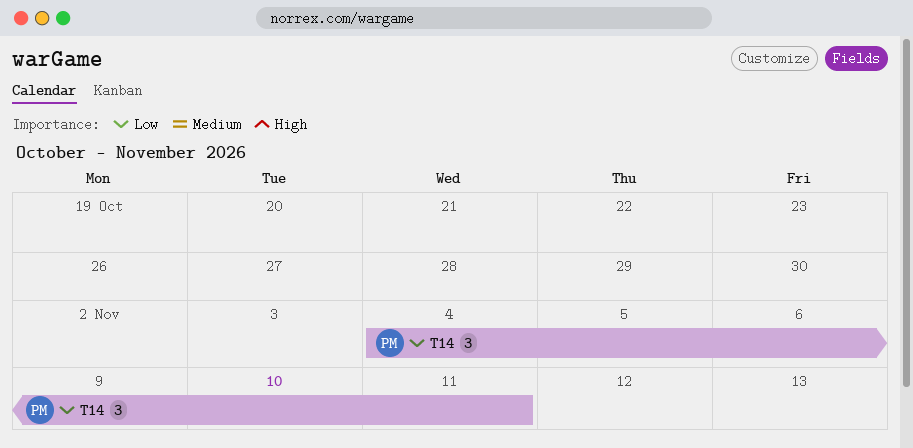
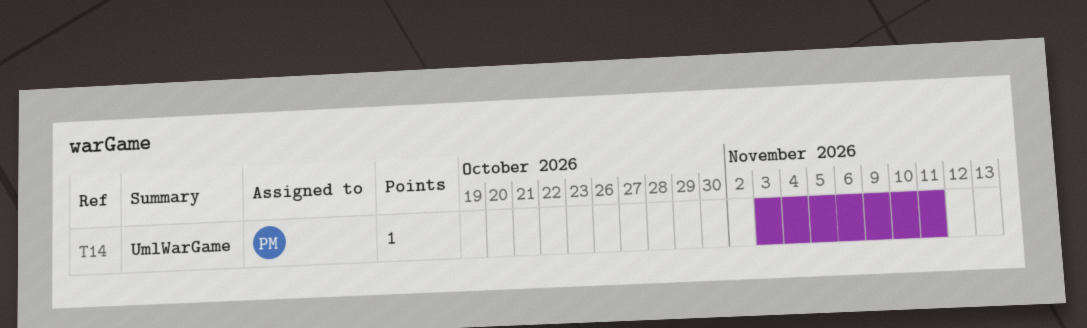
T14, estimate: 3 -> 1
T14, start: Nov 4 -> Nov 3

